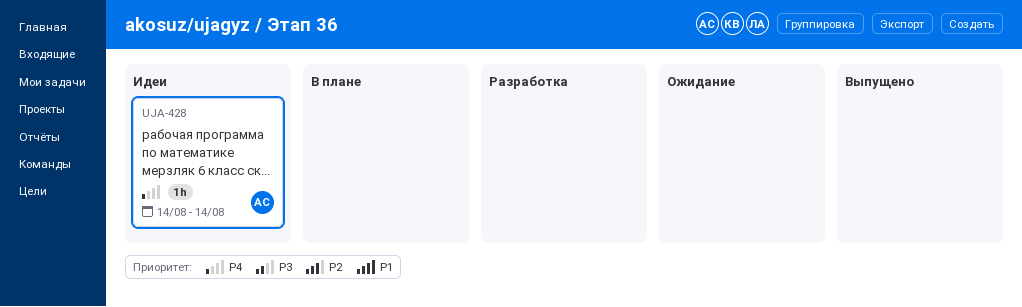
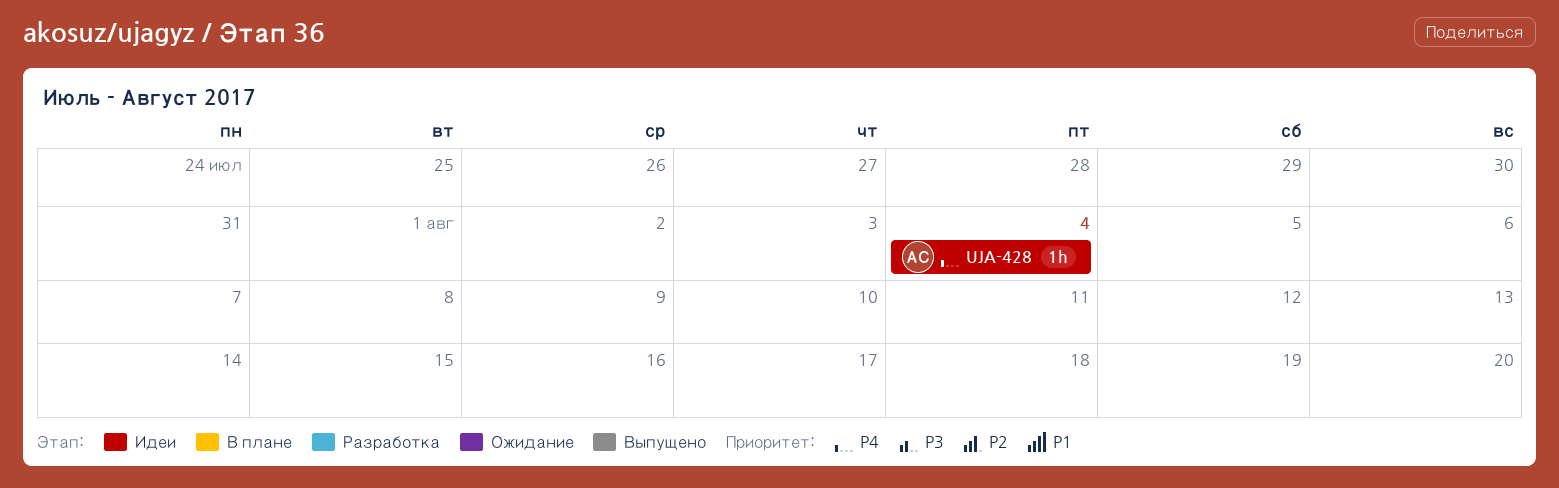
UJA-428, start: Aug 14 -> Aug 4
UJA-428, due: Aug 14 -> Aug 4

